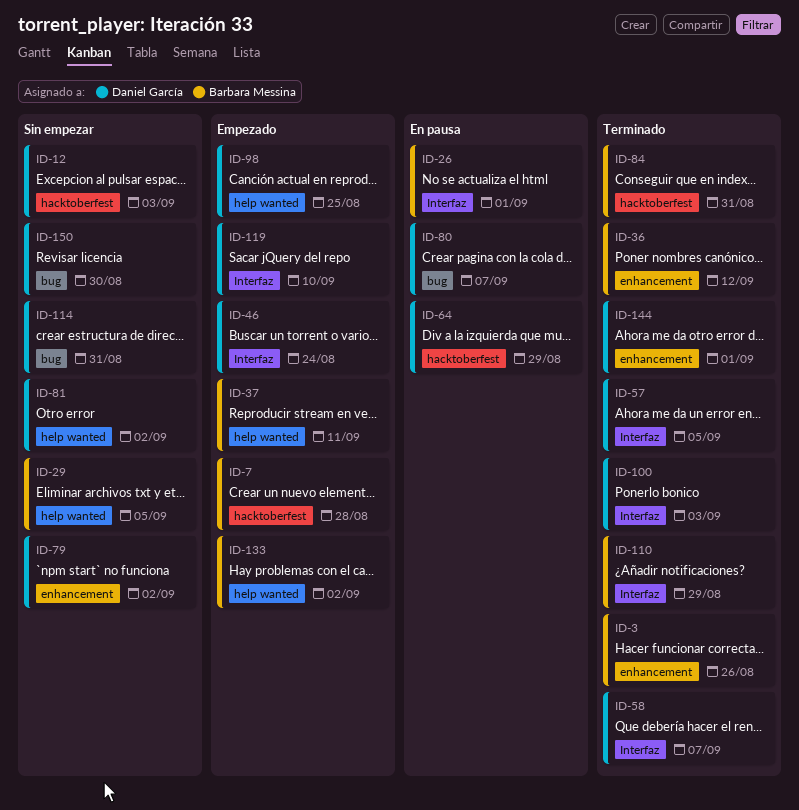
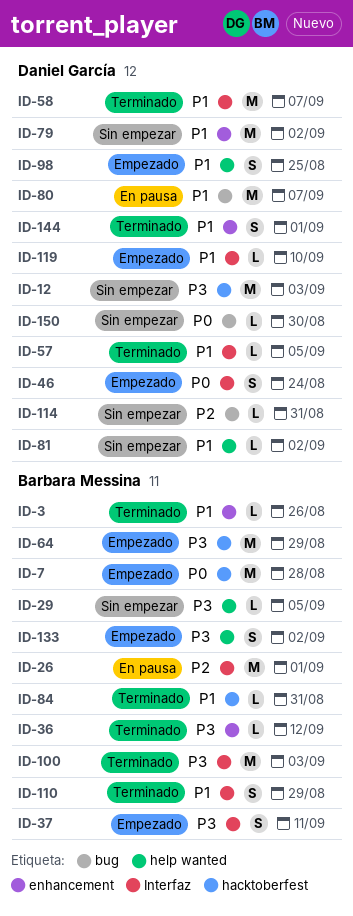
ID-37, label: help wanted -> Interfaz
ID-64, status: En pausa -> Empezado
ID-64, owner: Daniel García -> Barbara Messina
ID-100, owner: Daniel García -> Barbara Messina

